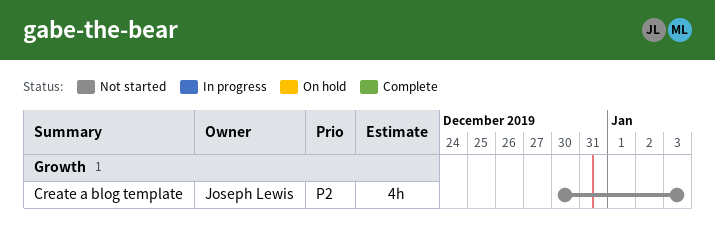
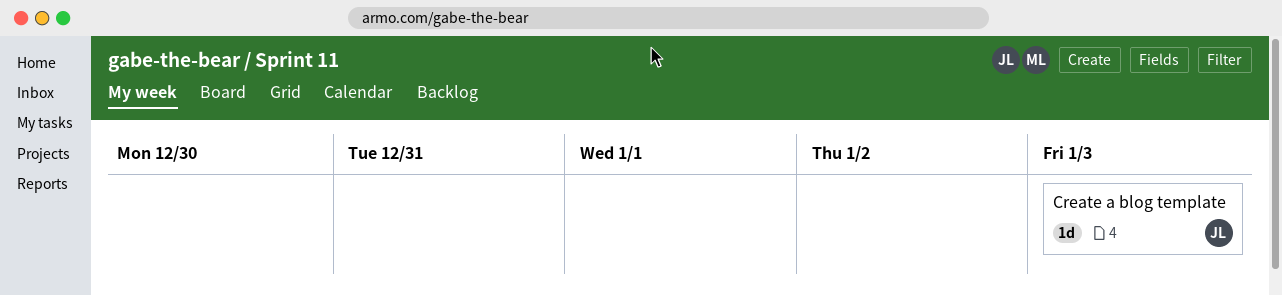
Create a blog template, estimate: 4h -> 1d

